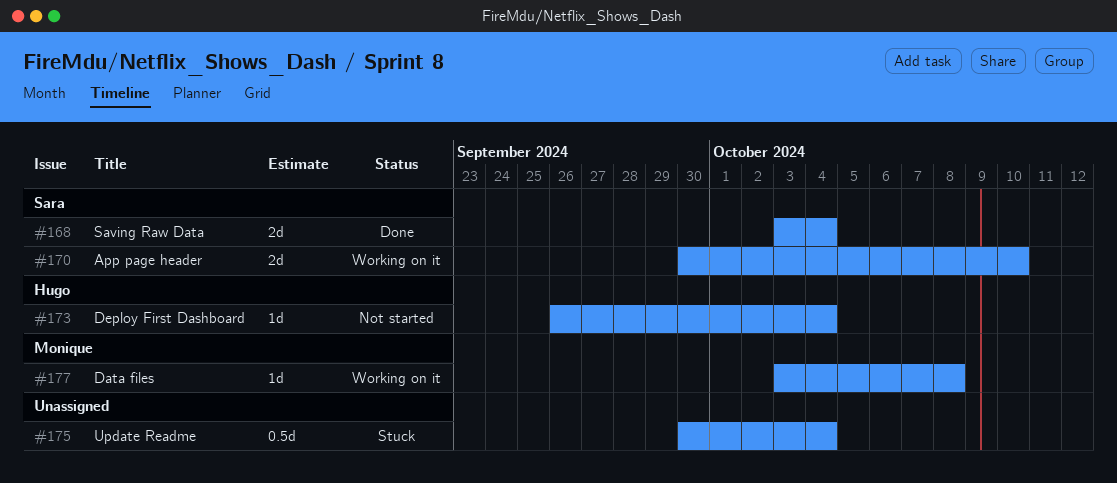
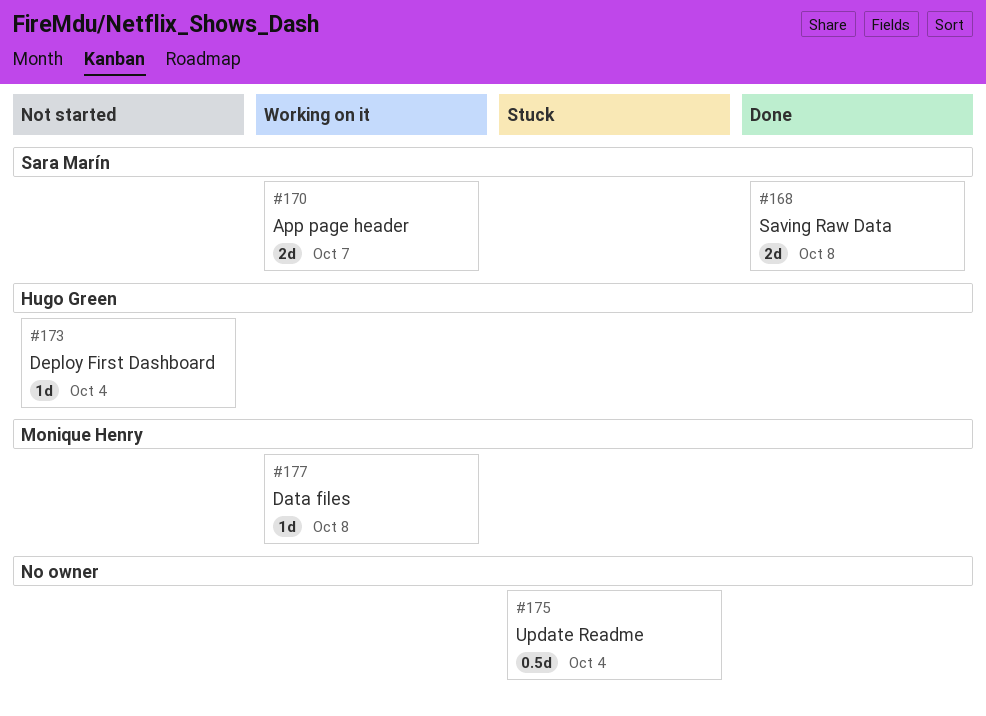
#168, due: Oct 4 -> Oct 8
#170, due: Oct 10 -> Oct 7

